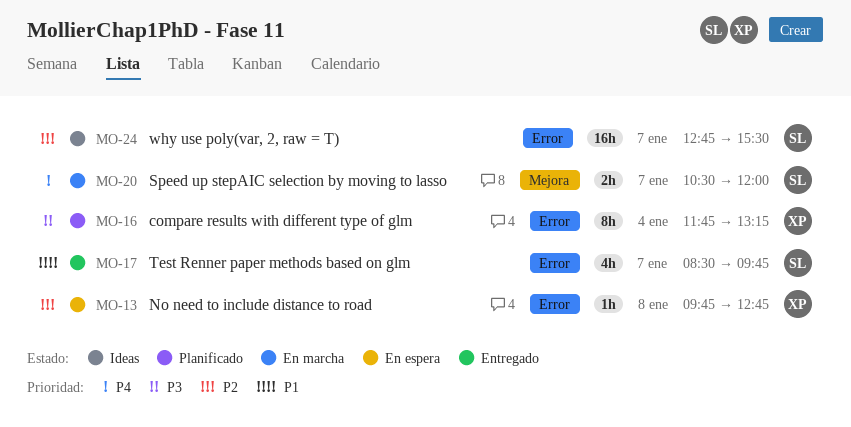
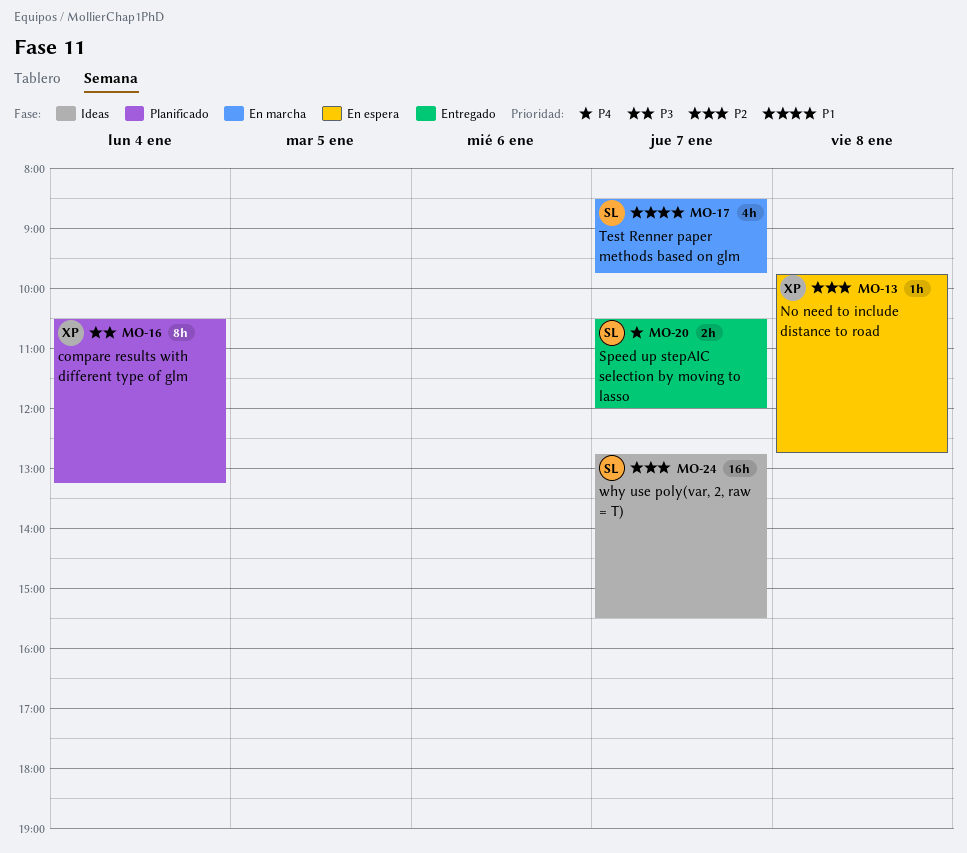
MO-16, begins: 11:45 -> 10:30
MO-17, status: Entregado -> En marcha
MO-20, status: En marcha -> Entregado

